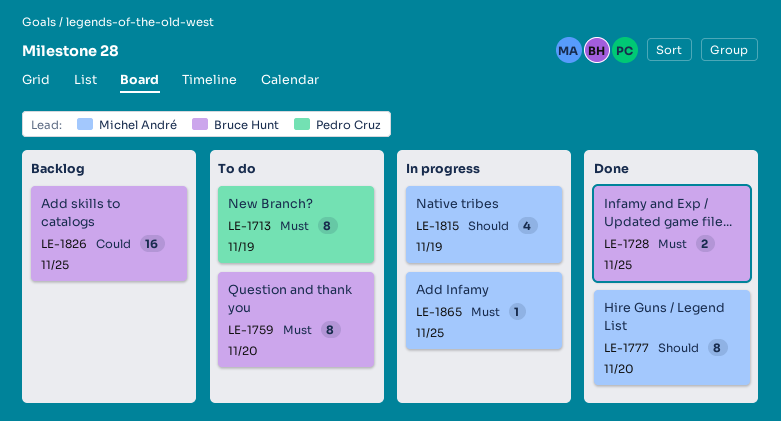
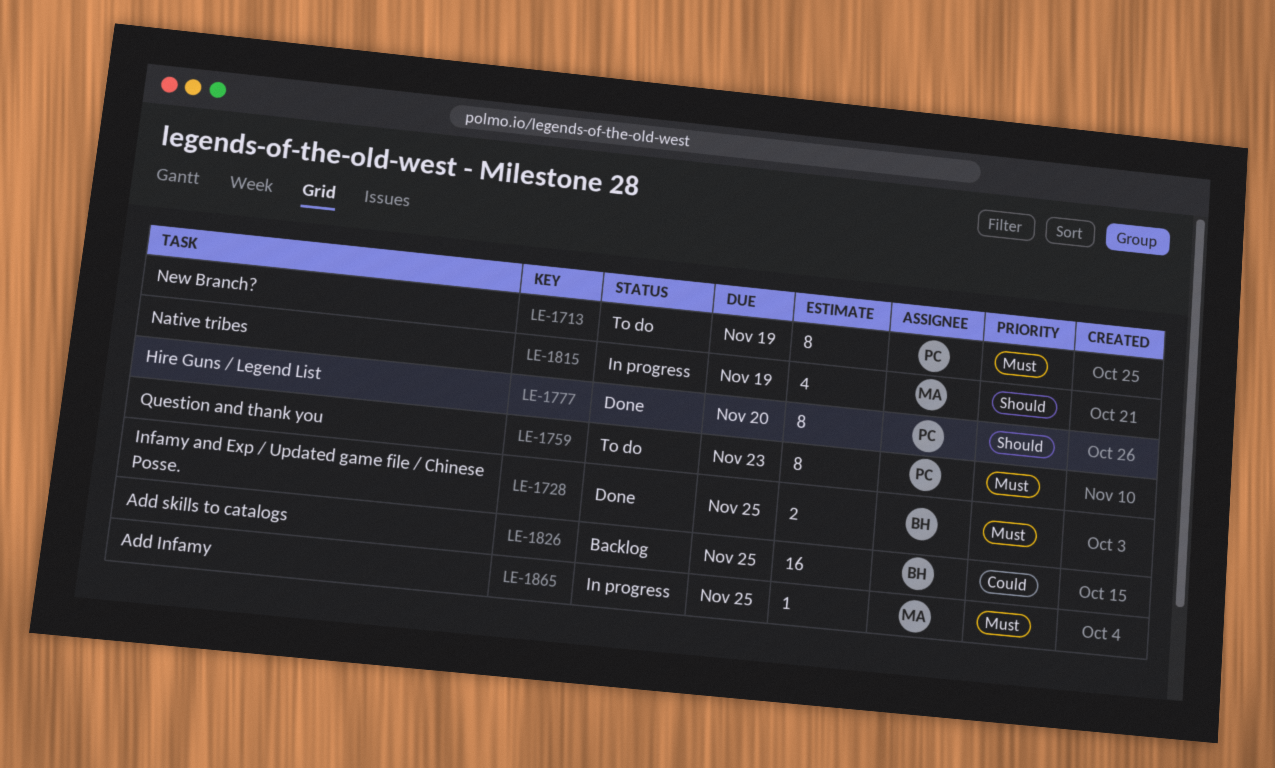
LE-1759, owner: Bruce Hunt -> Pedro Cruz
LE-1759, due: Nov 20 -> Nov 23
LE-1777, owner: Michel André -> Pedro Cruz

